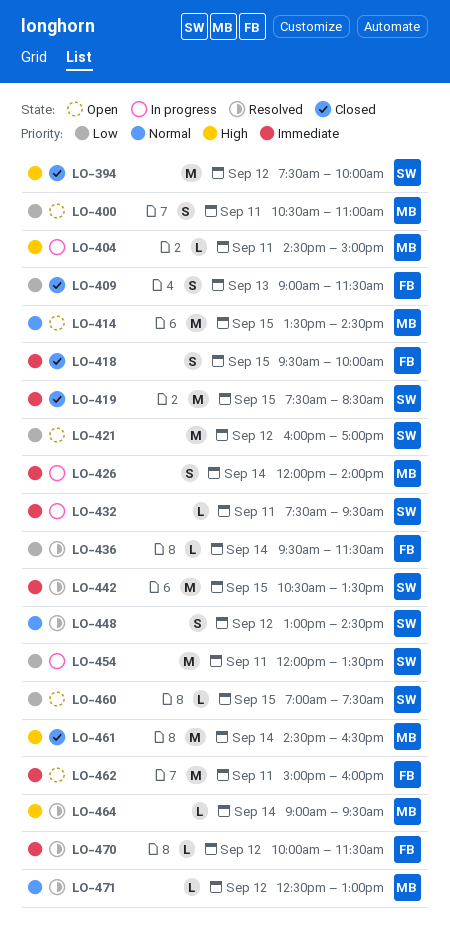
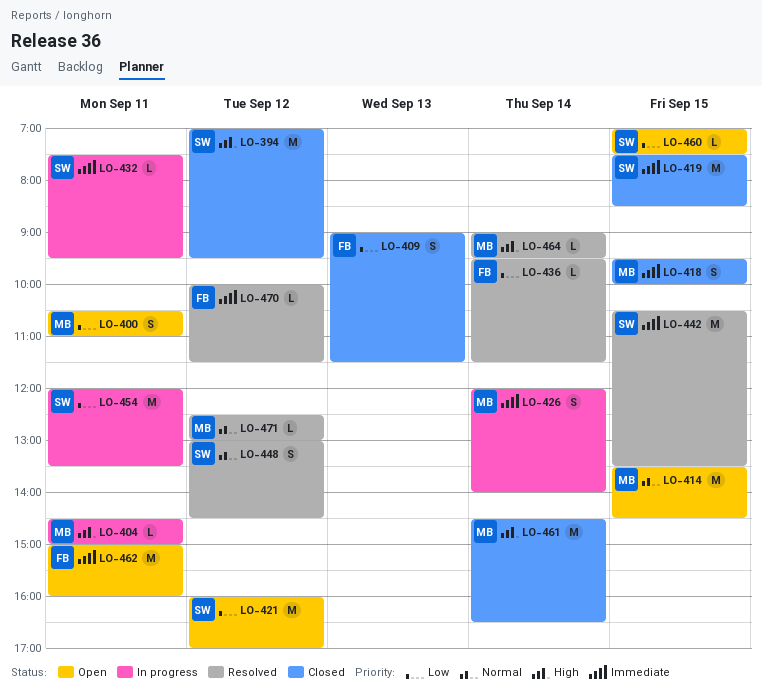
LO-394, begins: 07:30 -> 07:00
LO-394, ends: 10:00 -> 09:30
LO-418, owner: FB -> MB

